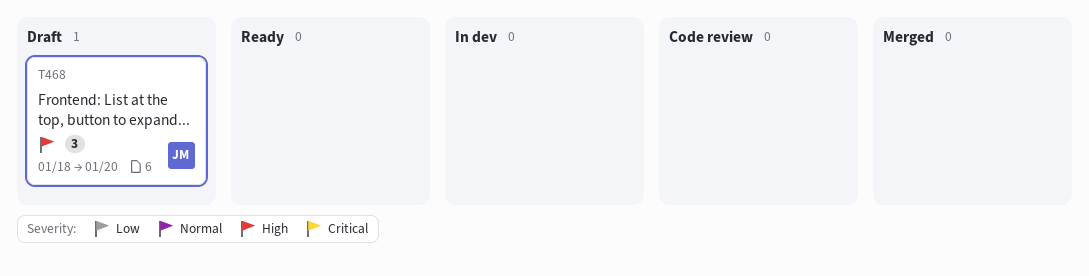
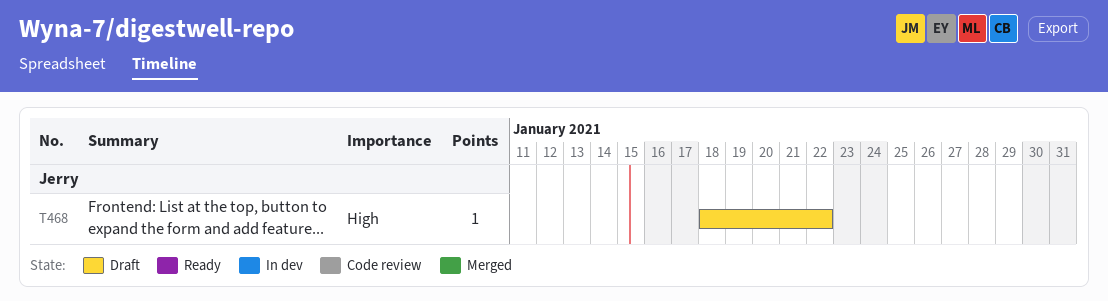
T468, estimate: 3 -> 1
T468, due: Jan 20 -> Jan 22

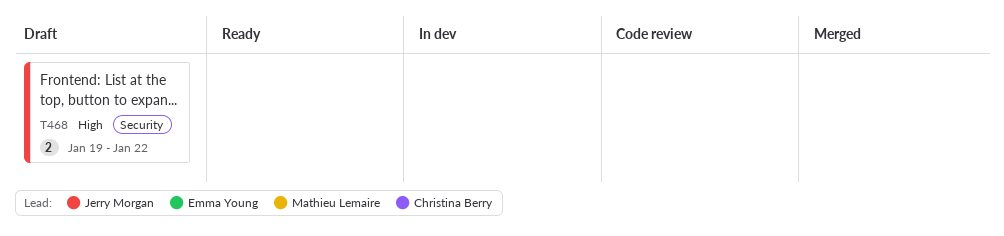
T468, estimate: 1 -> 2
T468, start: Jan 18 -> Jan 19

